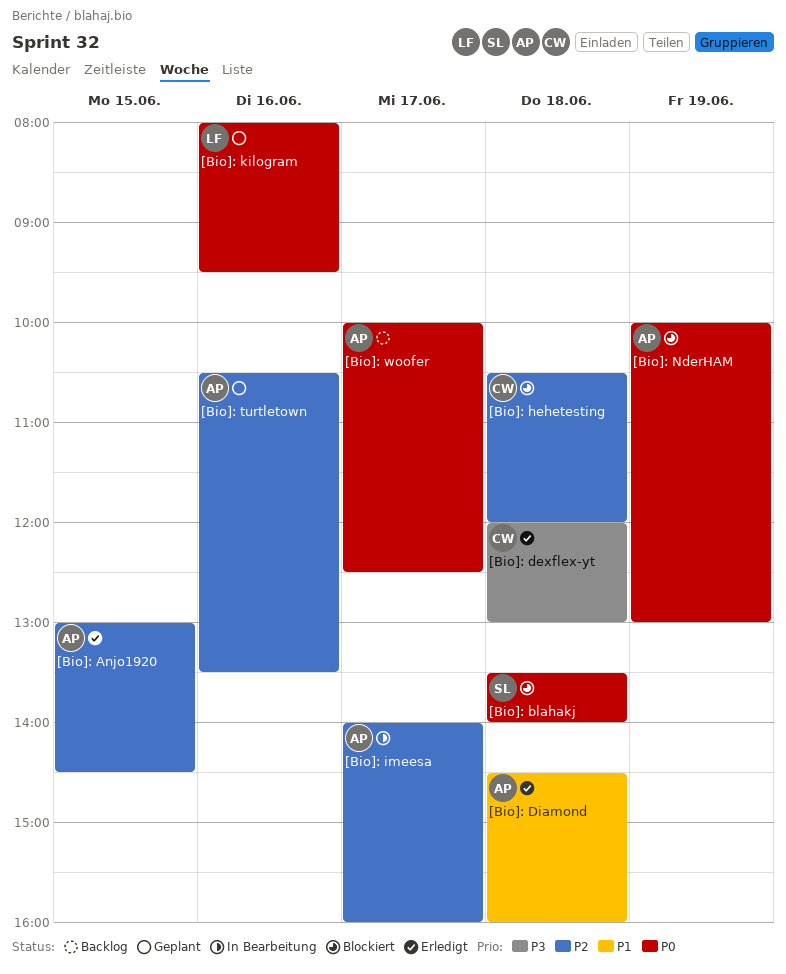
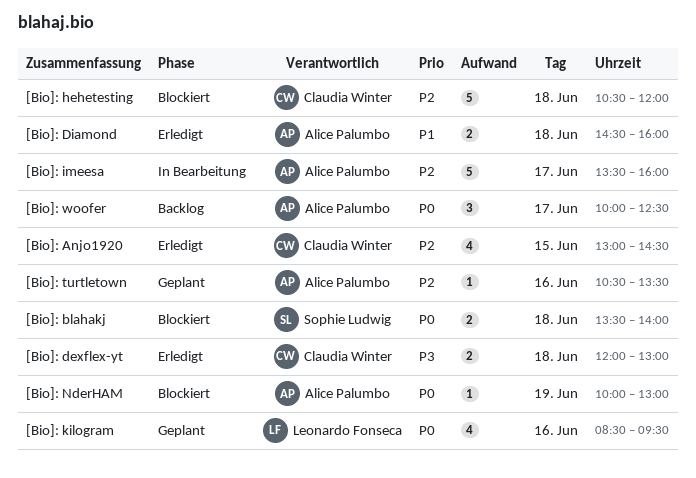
[Bio]: Anjo1920, owner: Alice Palumbo -> Claudia Winter
[Bio]: imeesa, begins: 14:00 -> 13:30
[Bio]: kilogram, begins: 08:00 -> 08:30

